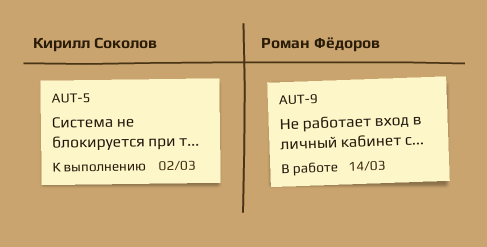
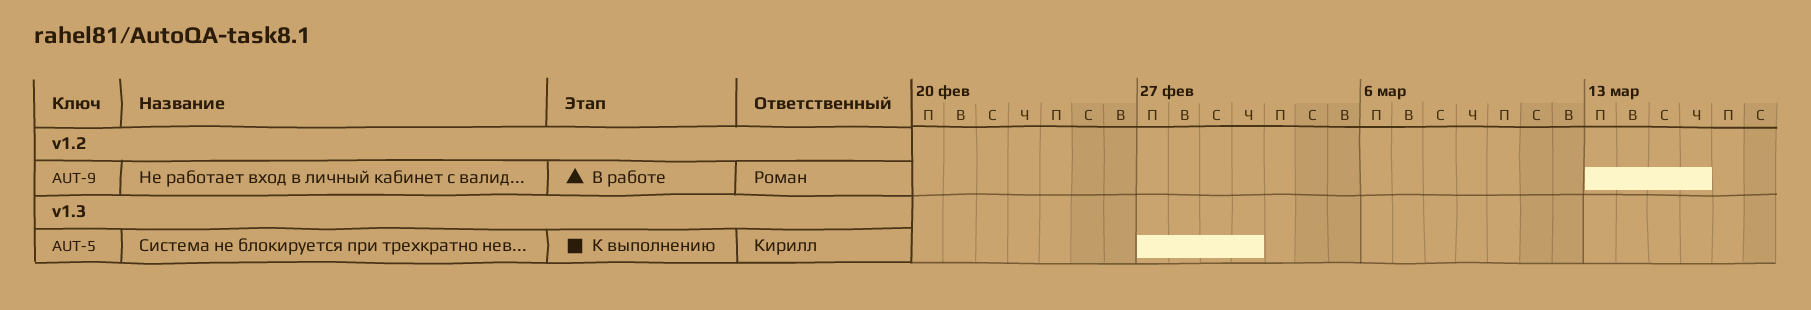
AUT-9, due: Mar 14 -> Mar 16

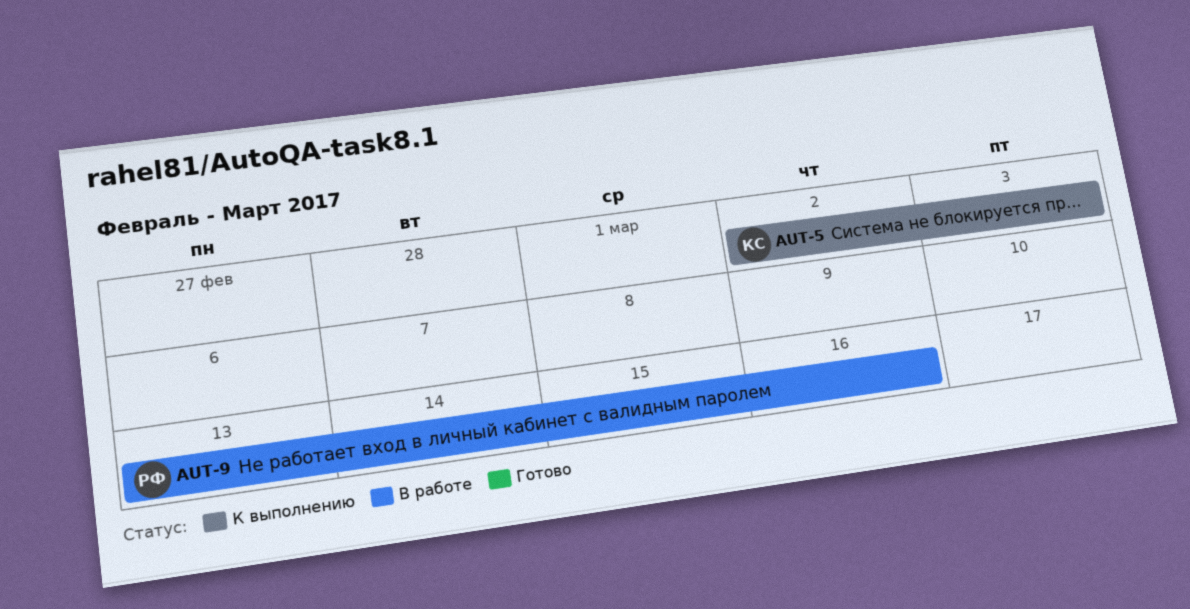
AUT-5, start: Feb 27 -> Mar 2
AUT-5, due: Mar 2 -> Mar 3

